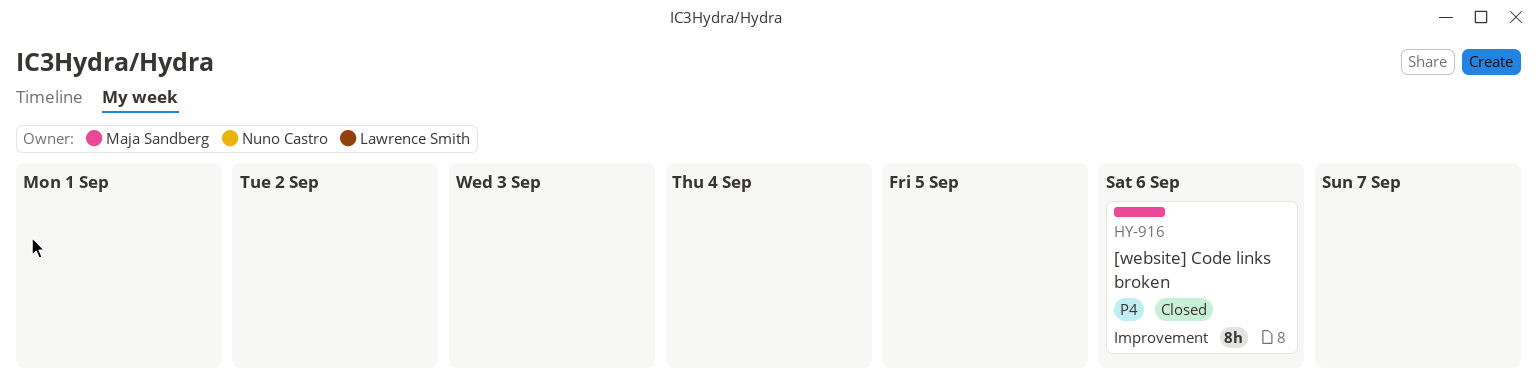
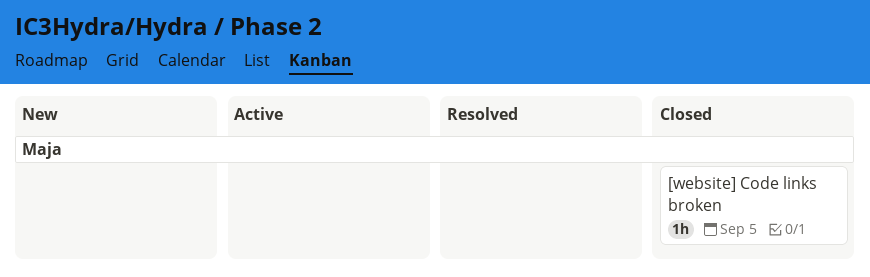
[website] Code links broken, estimate: 8h -> 1h
[website] Code links broken, due: Sep 6 -> Sep 5

